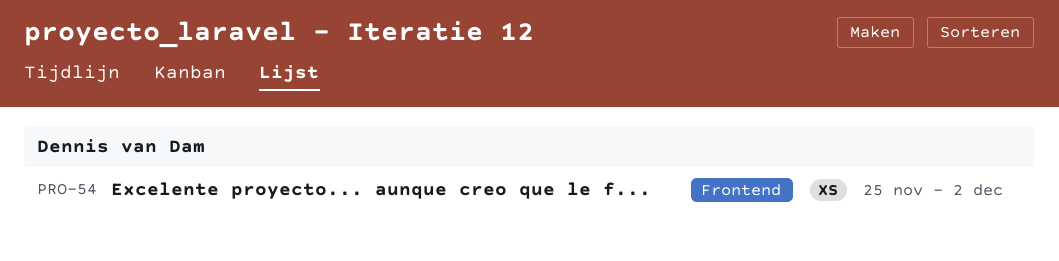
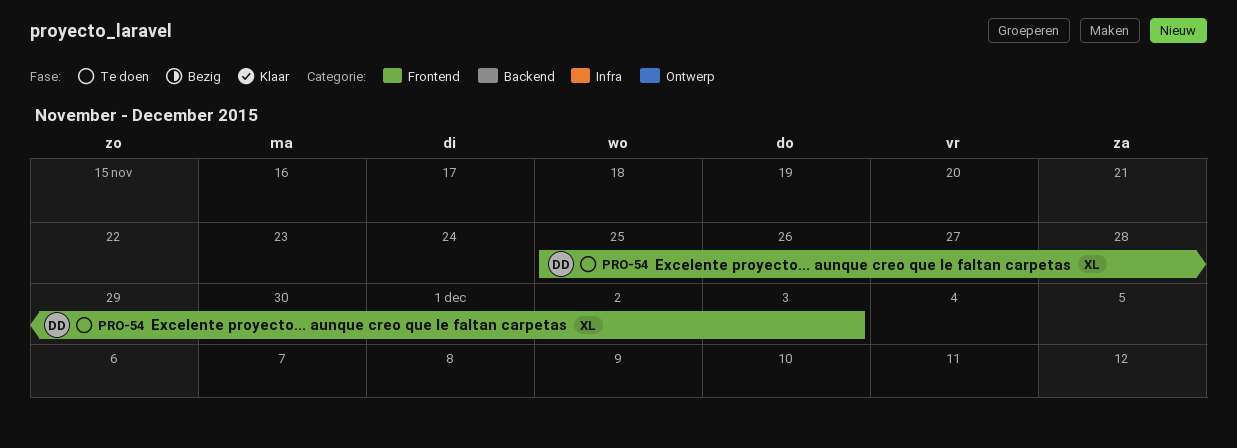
PRO-54, estimate: XS -> XL
PRO-54, due: Dec 2 -> Dec 3

